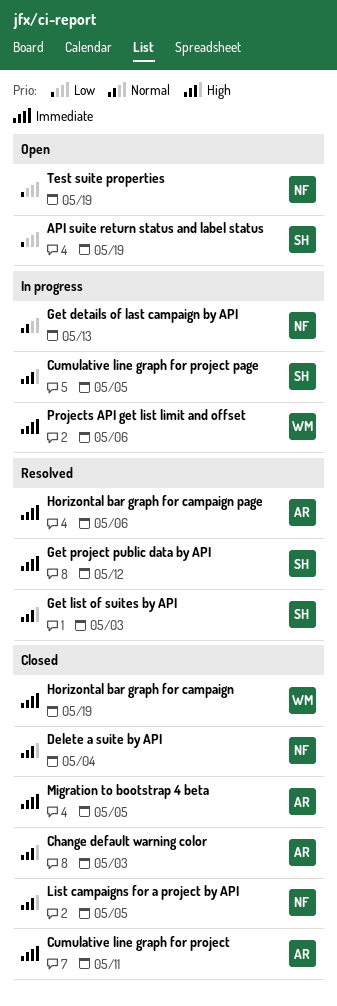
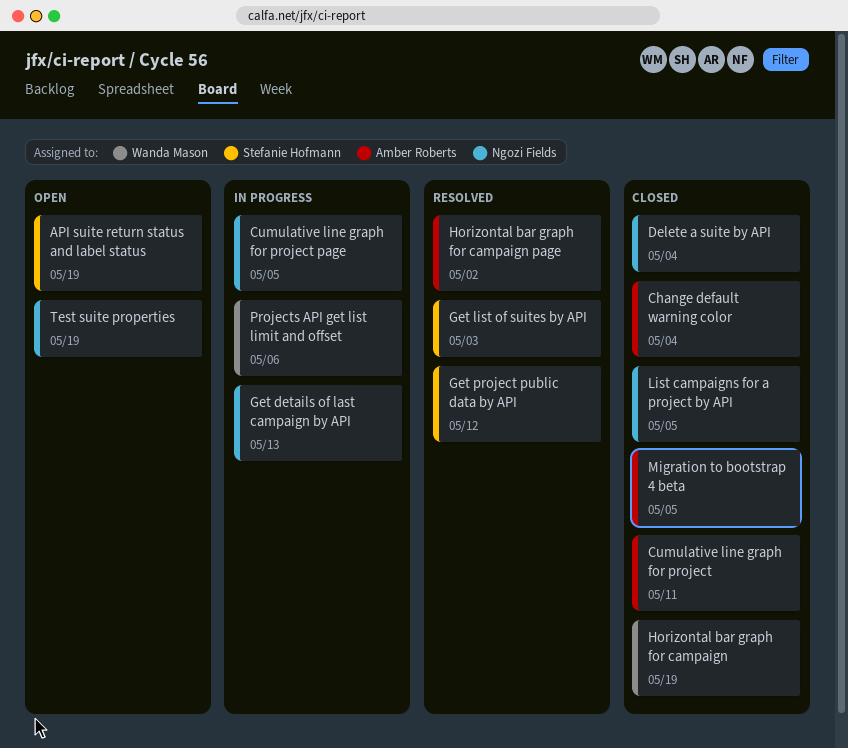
Change default warning color, due: May 3 -> May 4
Cumulative line graph for project page, owner: Stefanie Hofmann -> Ngozi Fields
Horizontal bar graph for campaign page, due: May 6 -> May 2

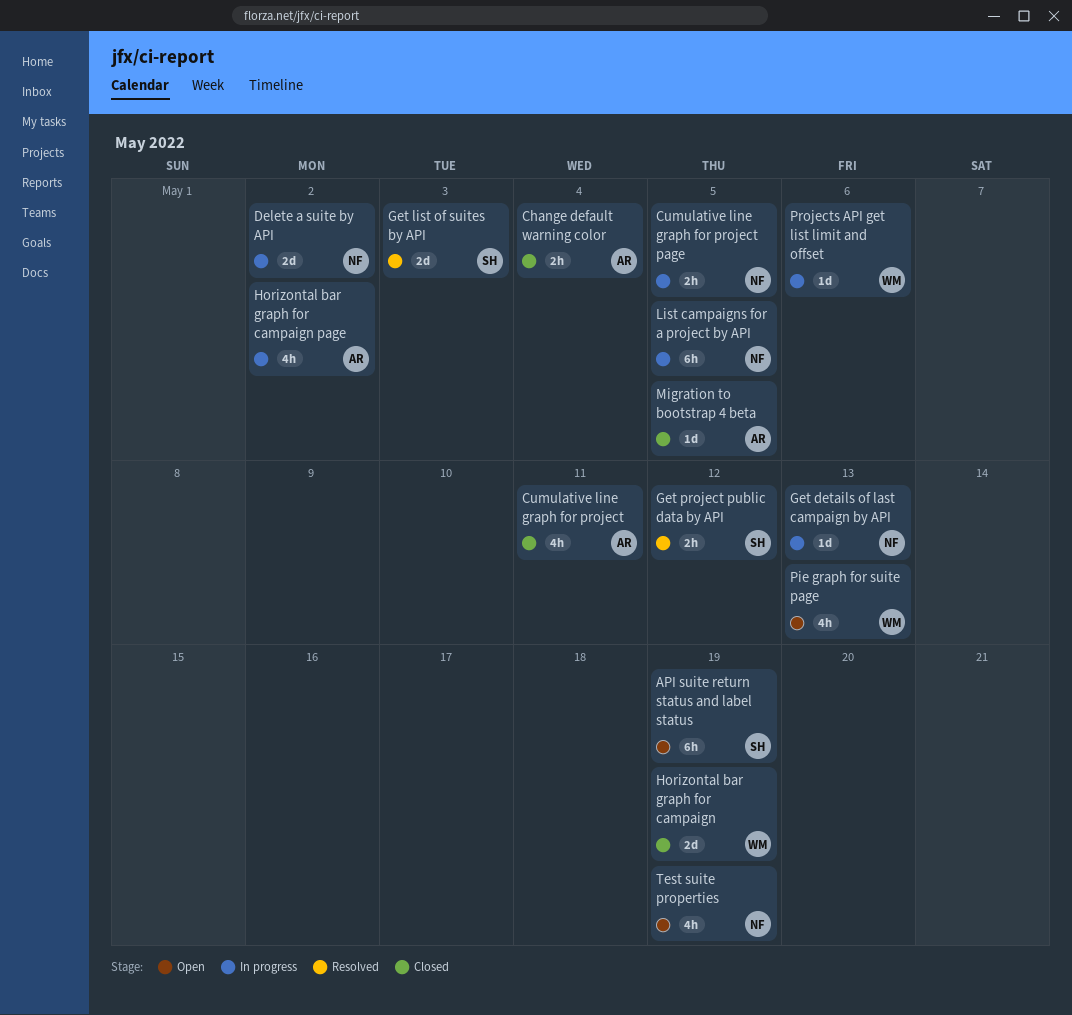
Delete a suite by API, status: Closed -> In progress
Delete a suite by API, due: May 4 -> May 2
Horizontal bar graph for campaign page, status: Resolved -> In progress
List campaigns for a project by API, status: Closed -> In progress
Pie graph for suite page: none -> present

